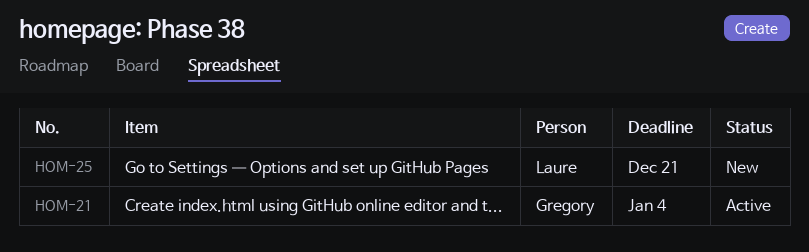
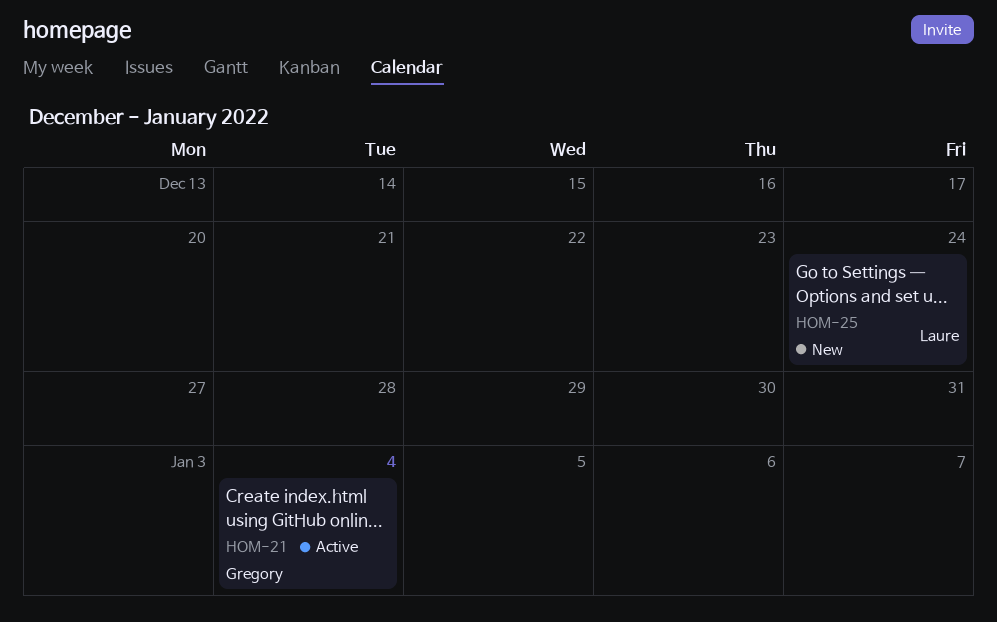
HOM-25, due: Dec 21 -> Dec 24

